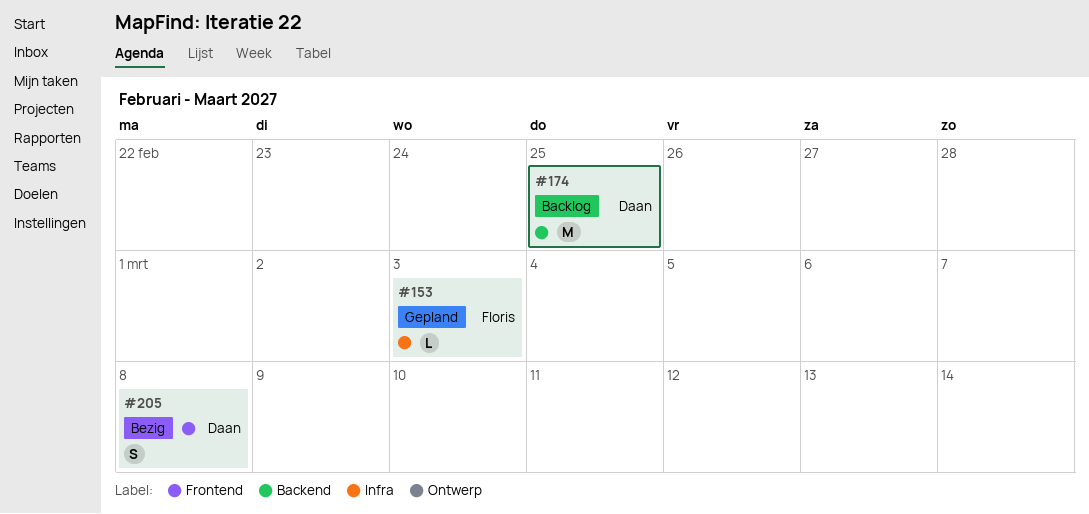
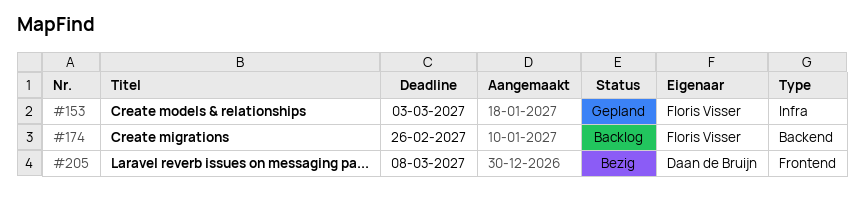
#174, owner: Daan de Bruijn -> Floris Visser
#174, due: Feb 25 -> Feb 26

